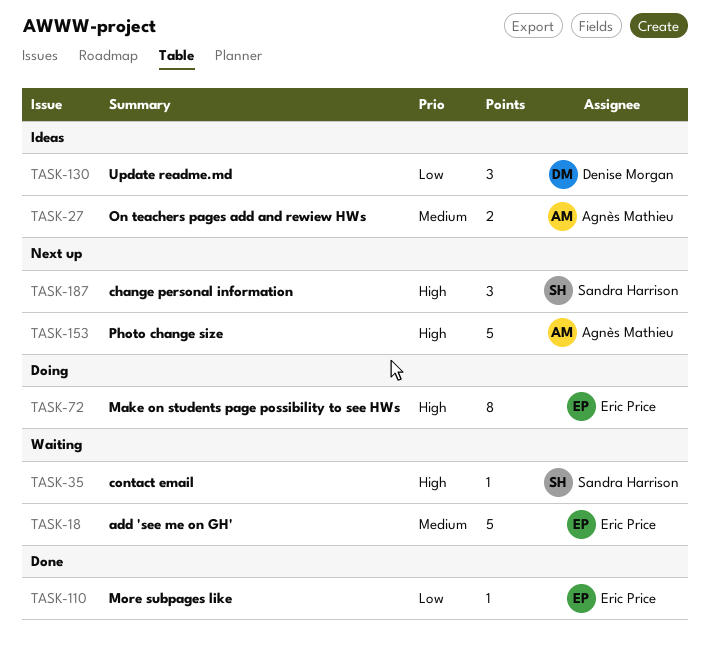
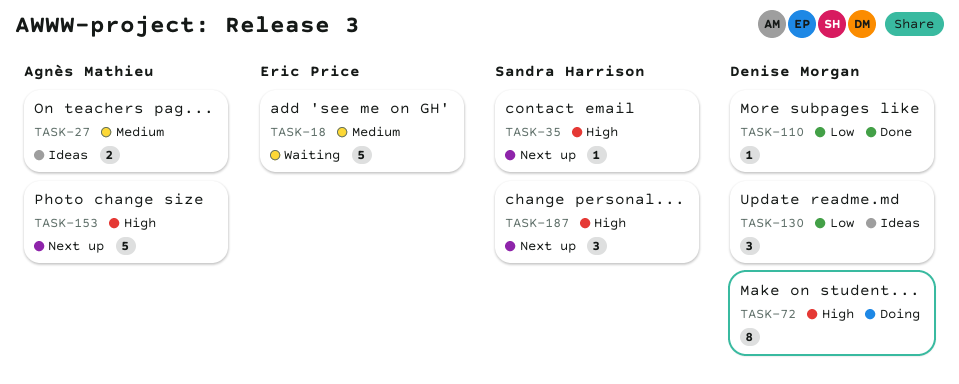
TASK-35, status: Waiting -> Next up
TASK-72, owner: Eric Price -> Denise Morgan
TASK-110, owner: Eric Price -> Denise Morgan

